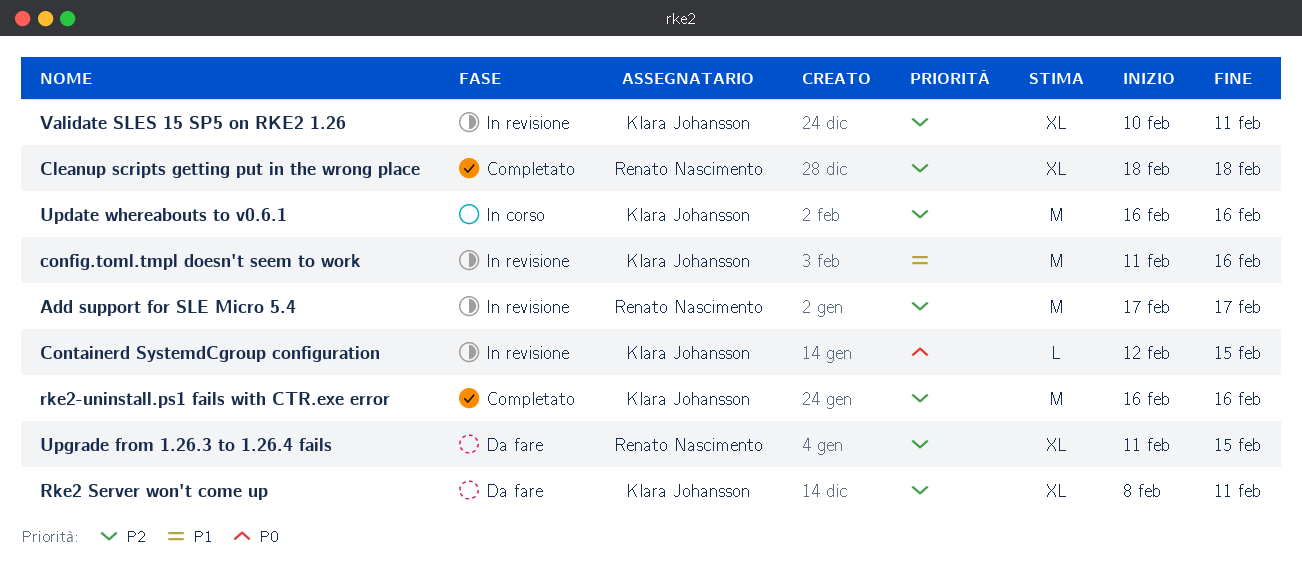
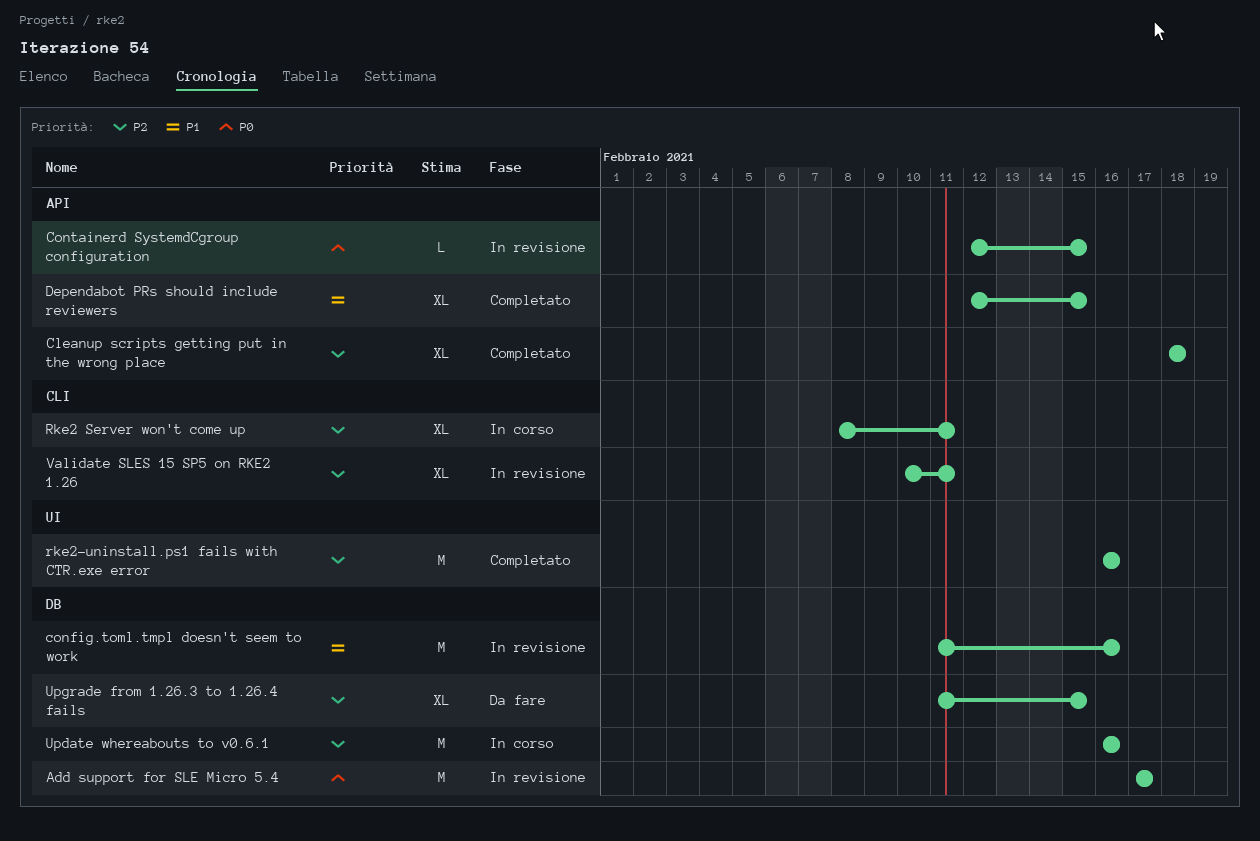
Add support for SLE Micro 5.4, priority: P2 -> P0
Dependabot PRs should include reviewers: none -> present
Rke2 Server won't come up, status: Da fare -> In corso

